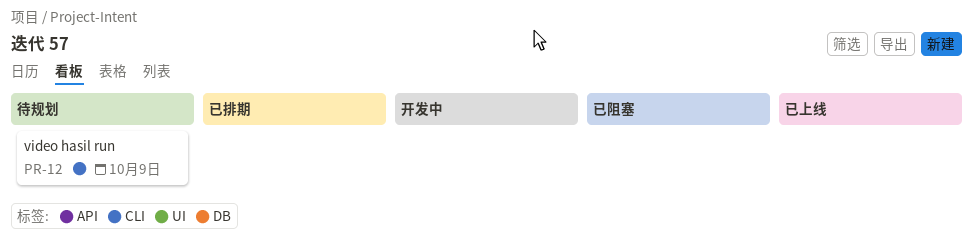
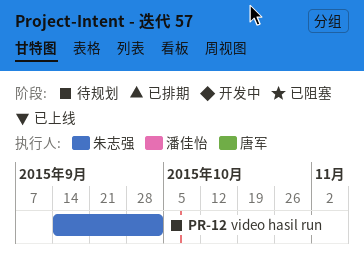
PR-12, due: Oct 9 -> Oct 2

